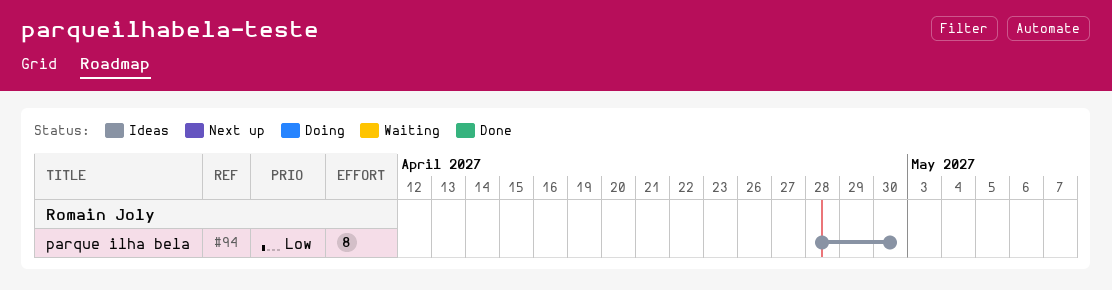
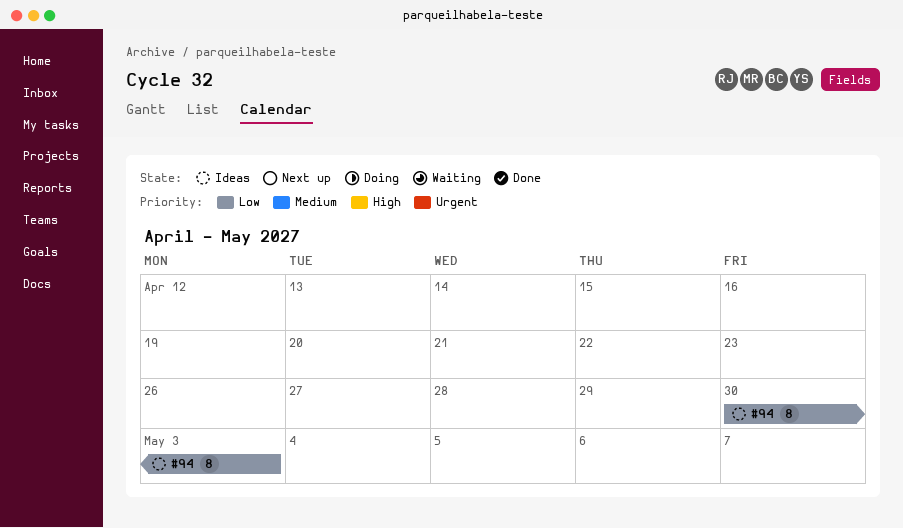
#94, start: Apr 28 -> Apr 30
#94, due: Apr 30 -> May 3

